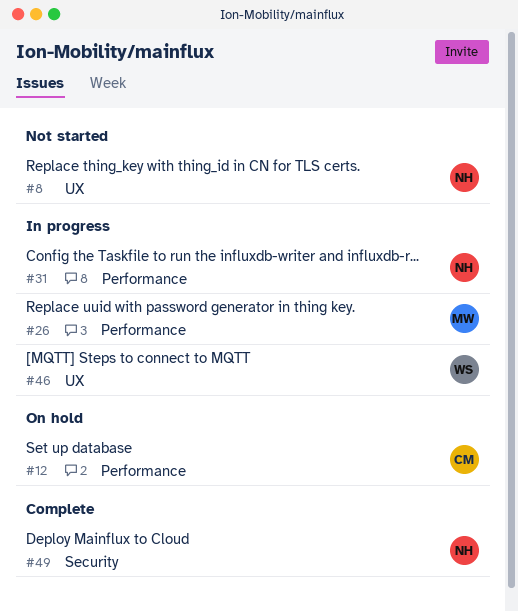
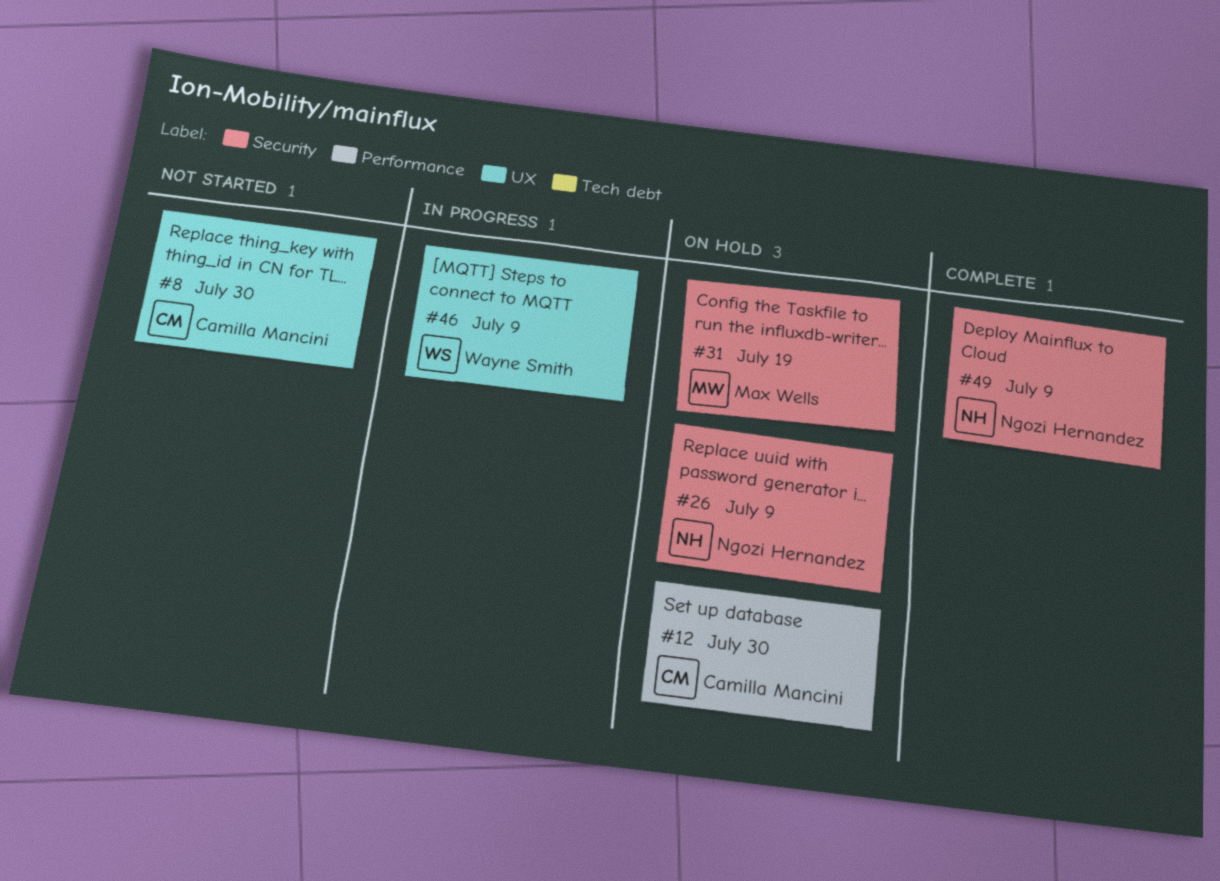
#8, owner: Ngozi Hernandez -> Camilla Mancini
#26, status: In progress -> On hold
#26, owner: Max Wells -> Ngozi Hernandez
#26, label: Performance -> Security
#31, status: In progress -> On hold
#31, owner: Ngozi Hernandez -> Max Wells
#31, label: Performance -> Security

